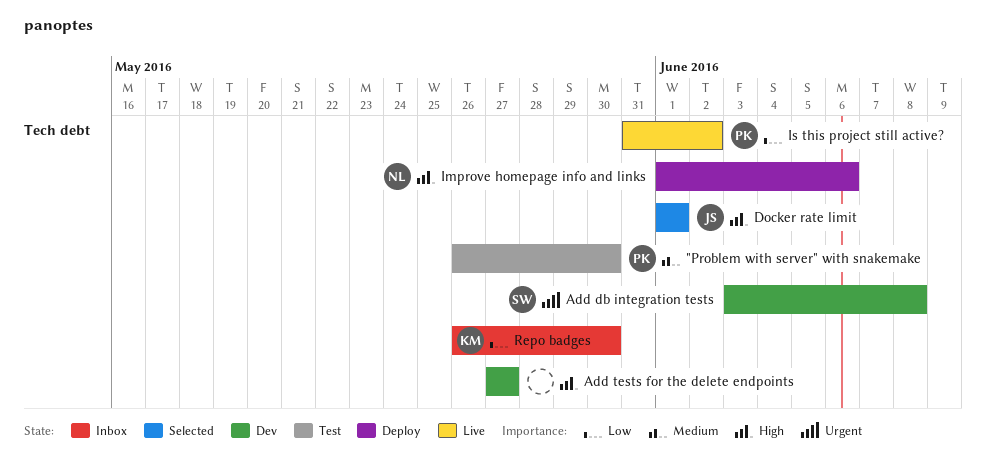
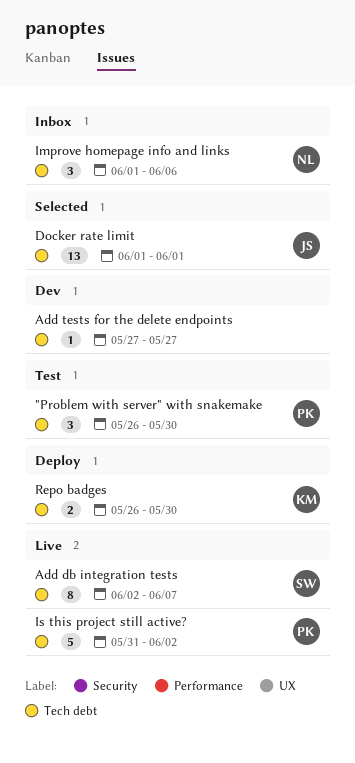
Add db integration tests, status: Dev -> Live
Add db integration tests, start: Jun 3 -> Jun 2
Add db integration tests, due: Jun 8 -> Jun 7
Improve homepage info and links, status: Deploy -> Inbox
Repo badges, status: Inbox -> Deploy

